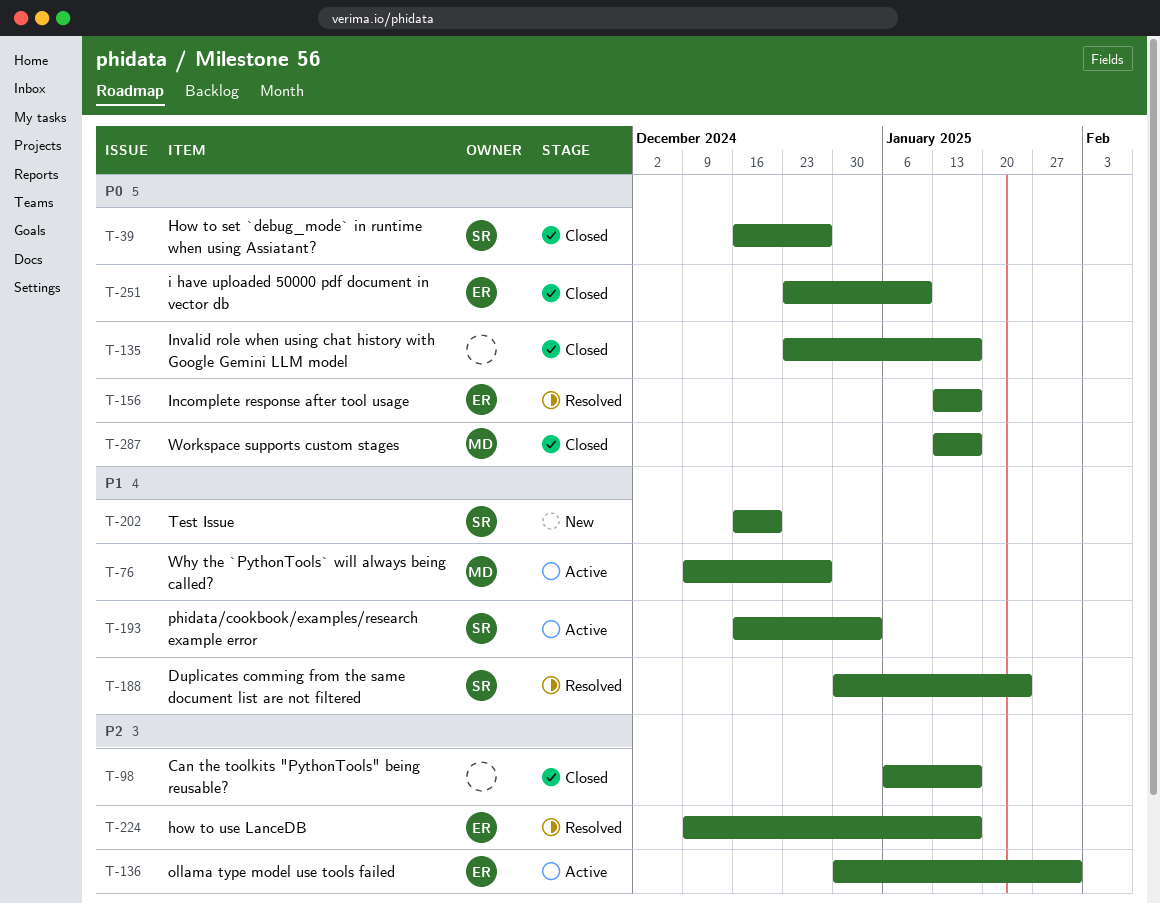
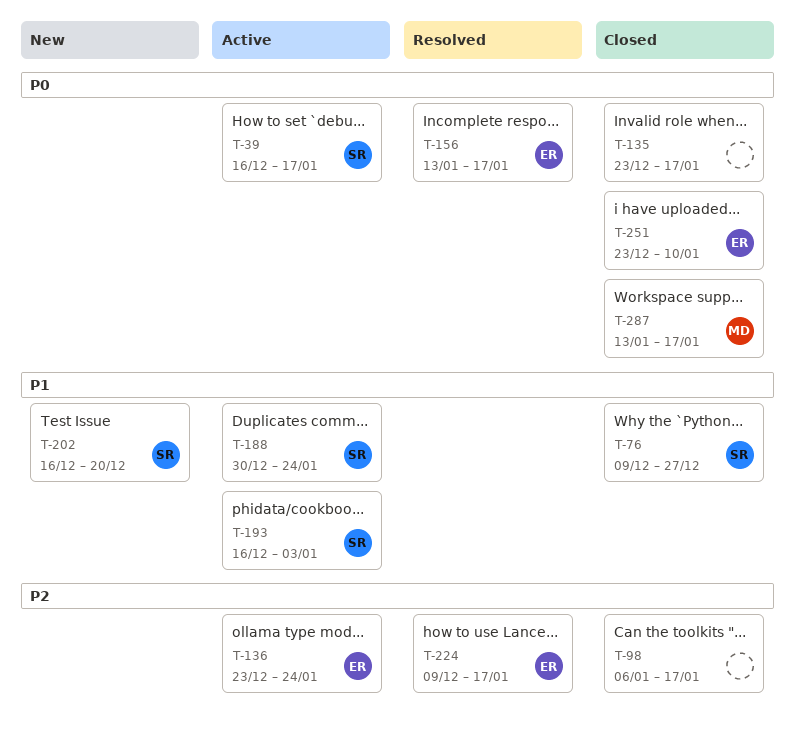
T-39, status: Closed -> Active
T-39, due: Dec 27 -> Jan 17
T-76, status: Active -> Closed
T-76, owner: MD -> SR
T-136, start: Dec 30 -> Dec 23
T-136, due: Jan 31 -> Jan 24
T-188, status: Resolved -> Active

